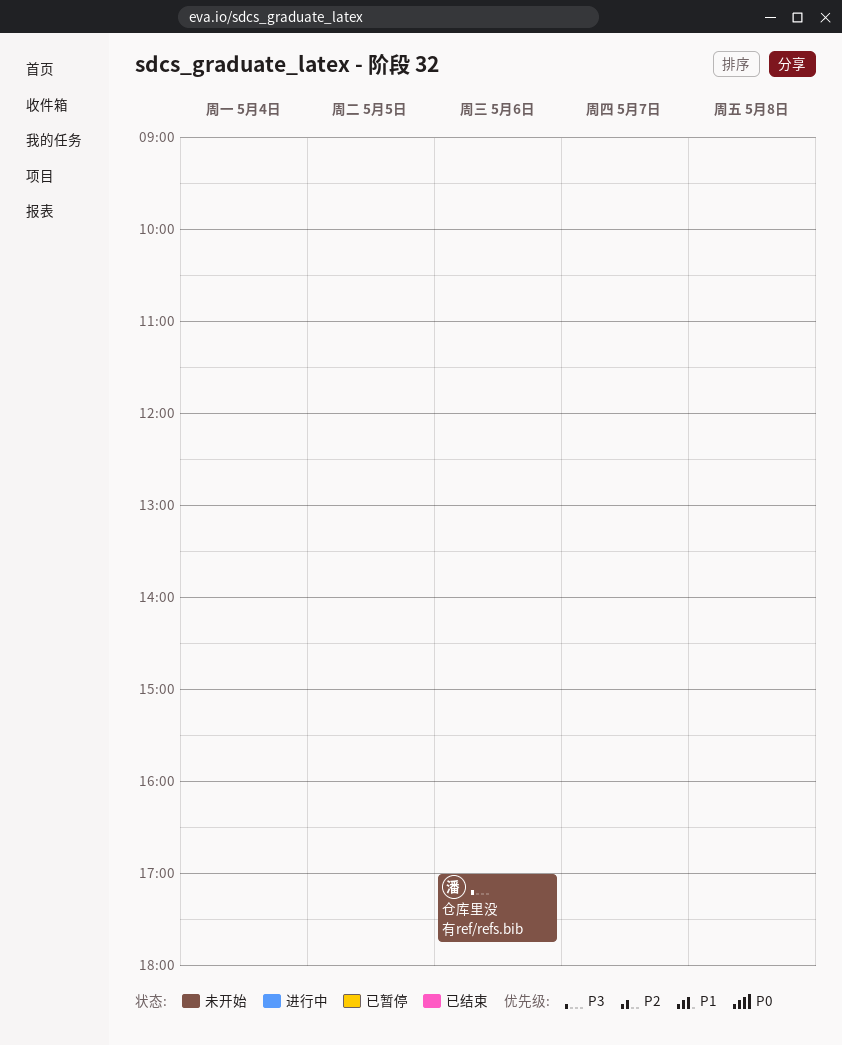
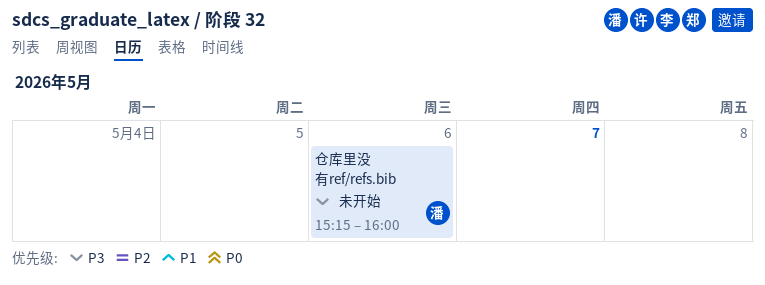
仓库里没有ref/refs.bib, begins: 17:00 -> 15:15
仓库里没有ref/refs.bib, ends: 17:45 -> 16:00

